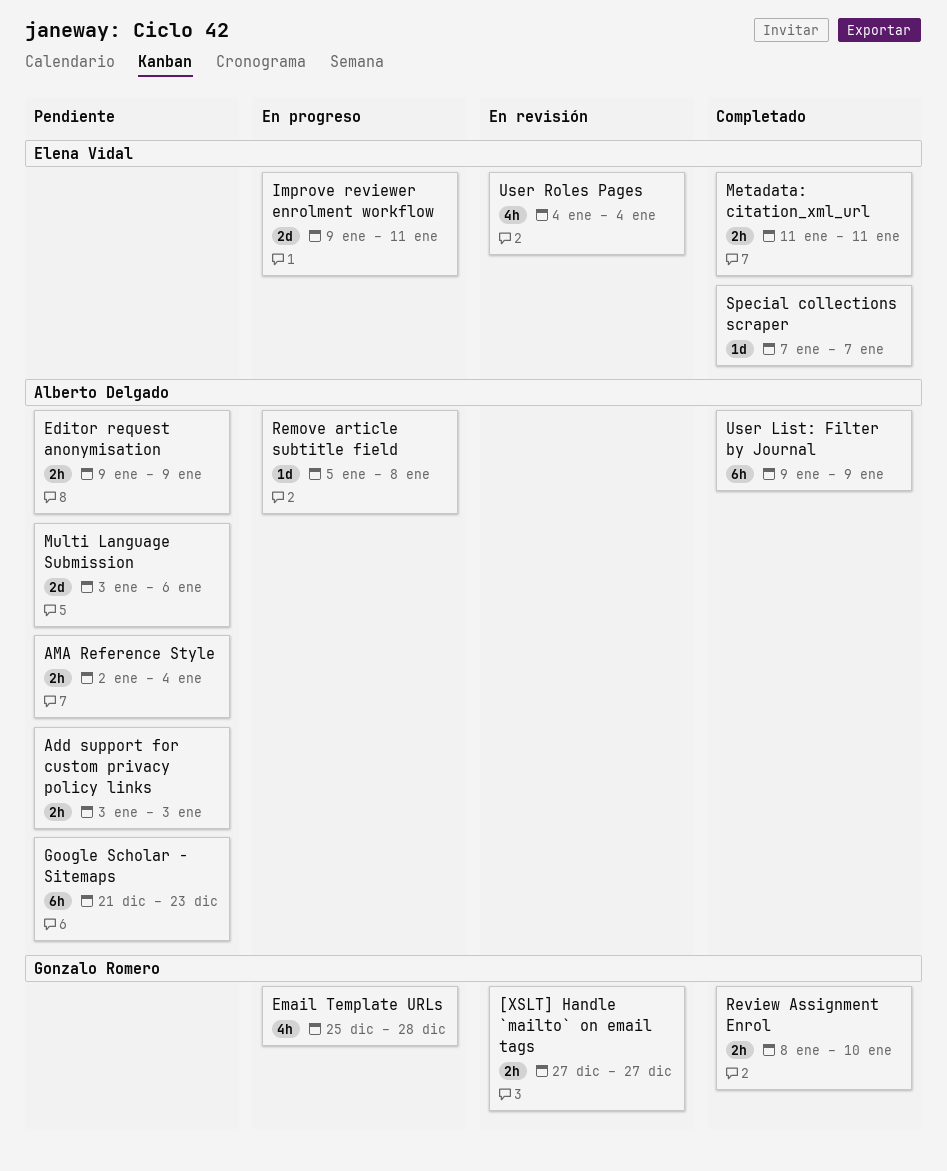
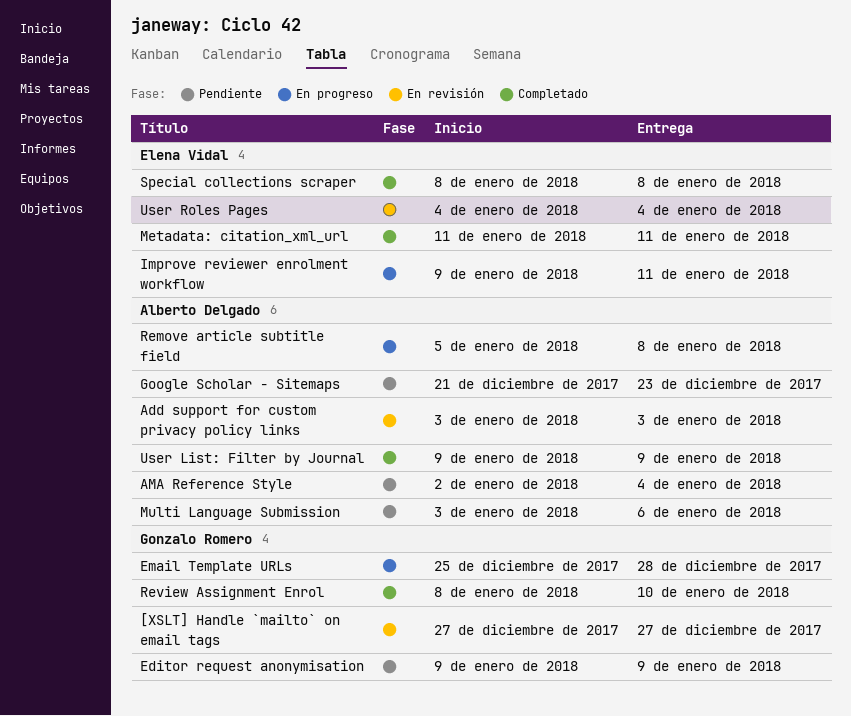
Add support for custom privacy policy links, status: Pendiente -> En revisión
Editor request anonymisation, owner: Alberto Delgado -> Gonzalo Romero
Special collections scraper, start: Jan 7 -> Jan 8
Special collections scraper, due: Jan 7 -> Jan 8

